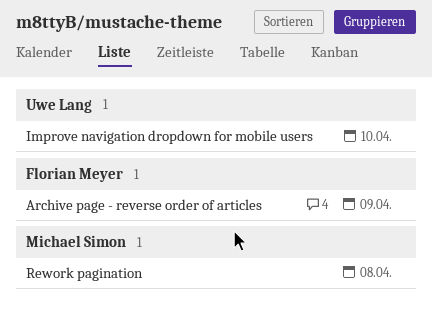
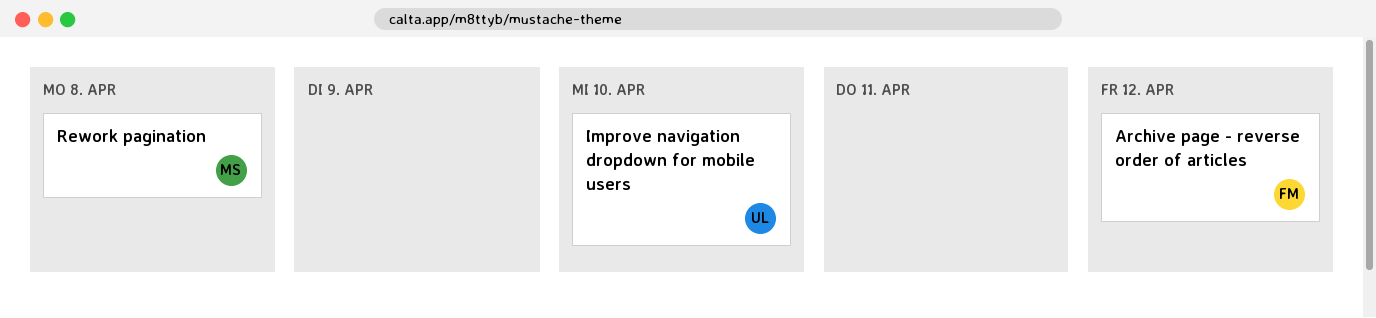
Archive page - reverse order of articles, due: Apr 9 -> Apr 12

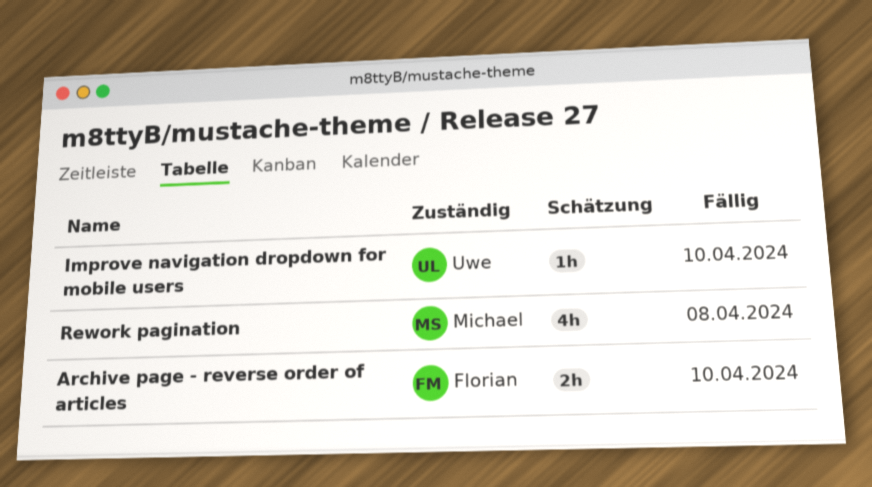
Archive page - reverse order of articles, due: Apr 12 -> Apr 10

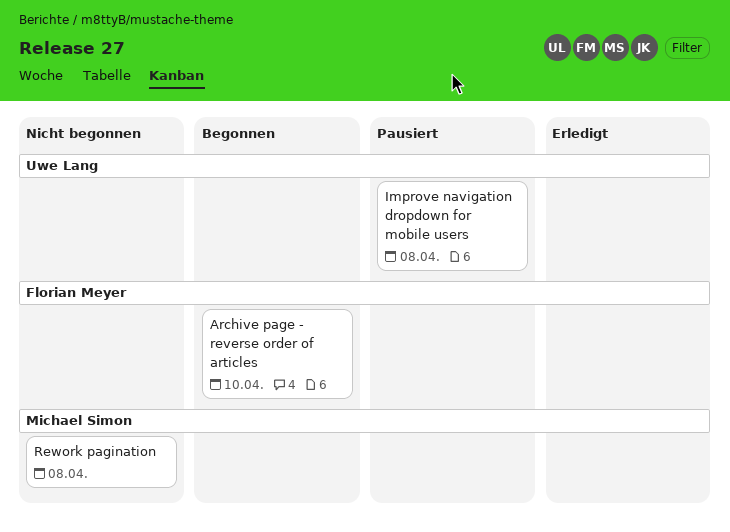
Improve navigation dropdown for mobile users, due: Apr 10 -> Apr 8

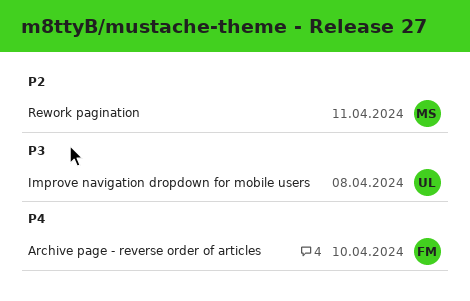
Rework pagination, due: Apr 8 -> Apr 11

